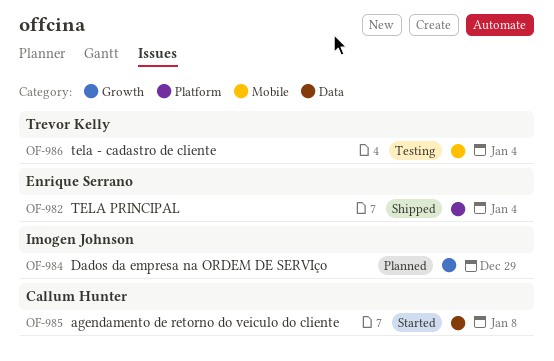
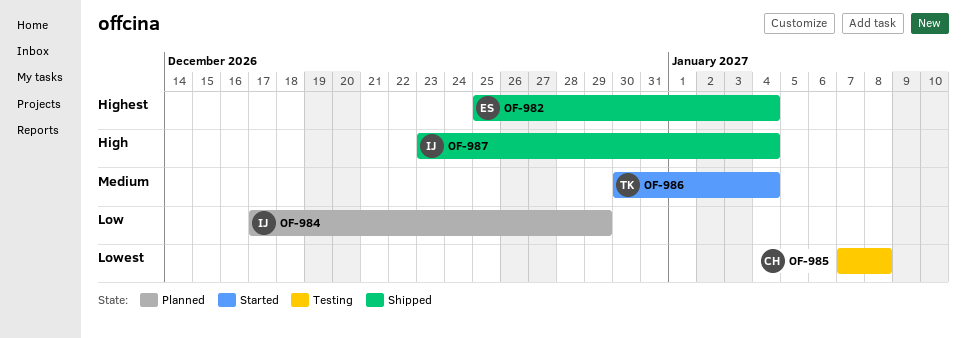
OF-985, status: Started -> Testing
OF-986, status: Testing -> Started
OF-987: none -> present

